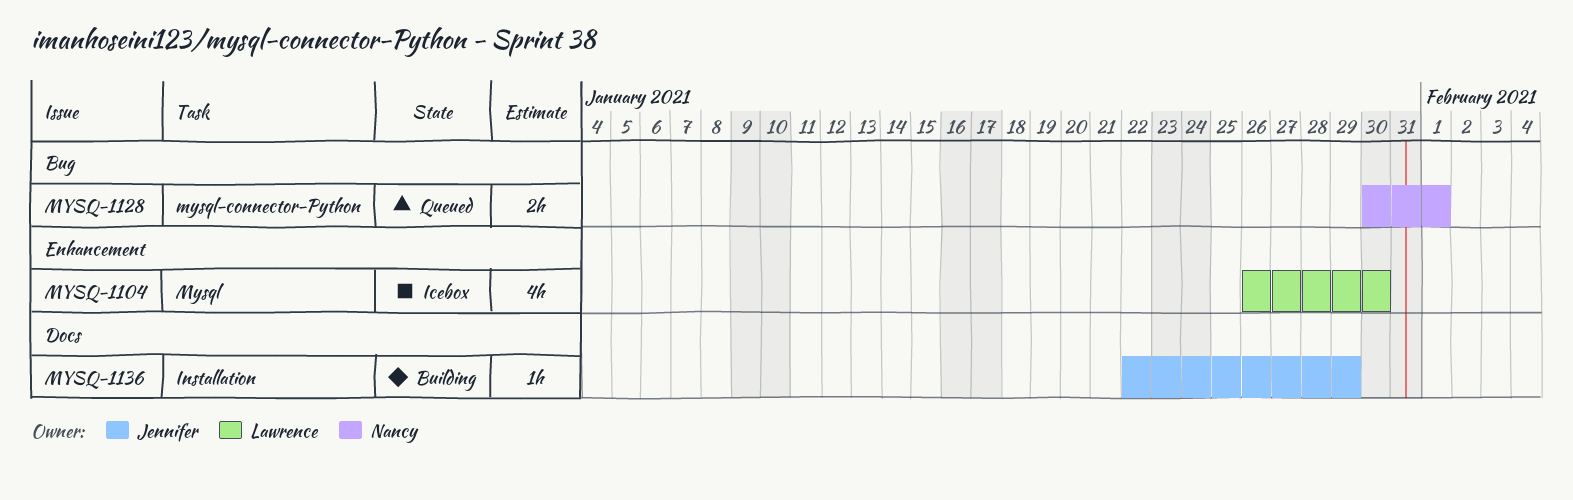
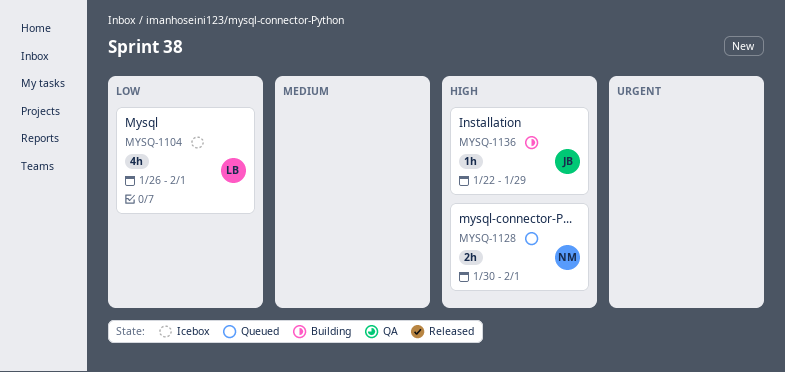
MYSQ-1104, due: Jan 30 -> Feb 1

